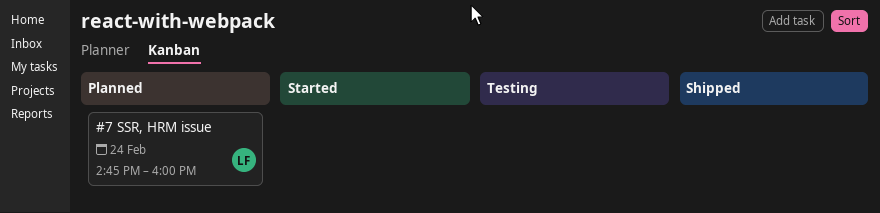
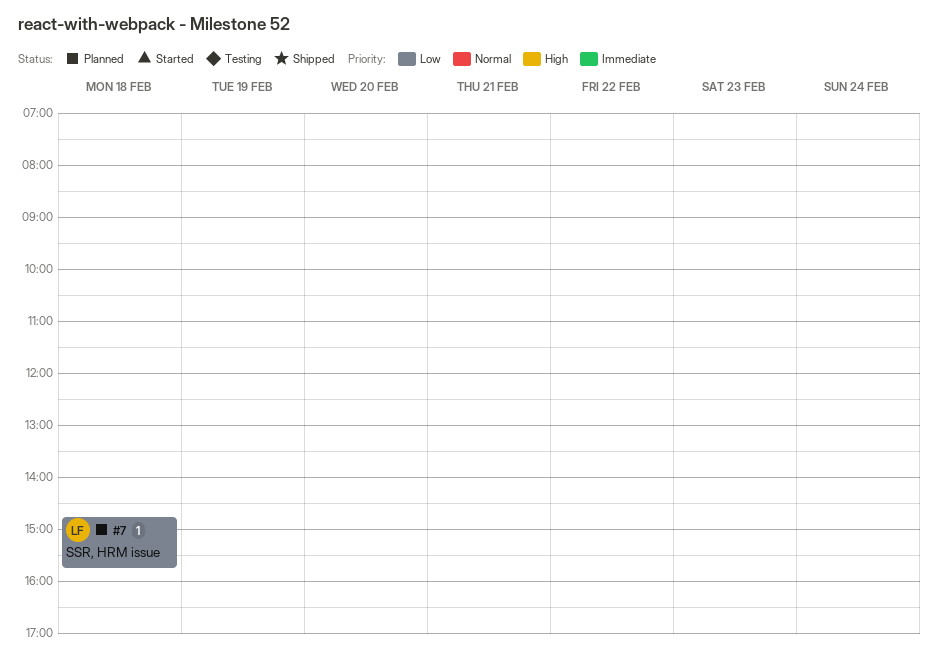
#7, day: Feb 24 -> Feb 18
#7, ends: 16:00 -> 15:45

